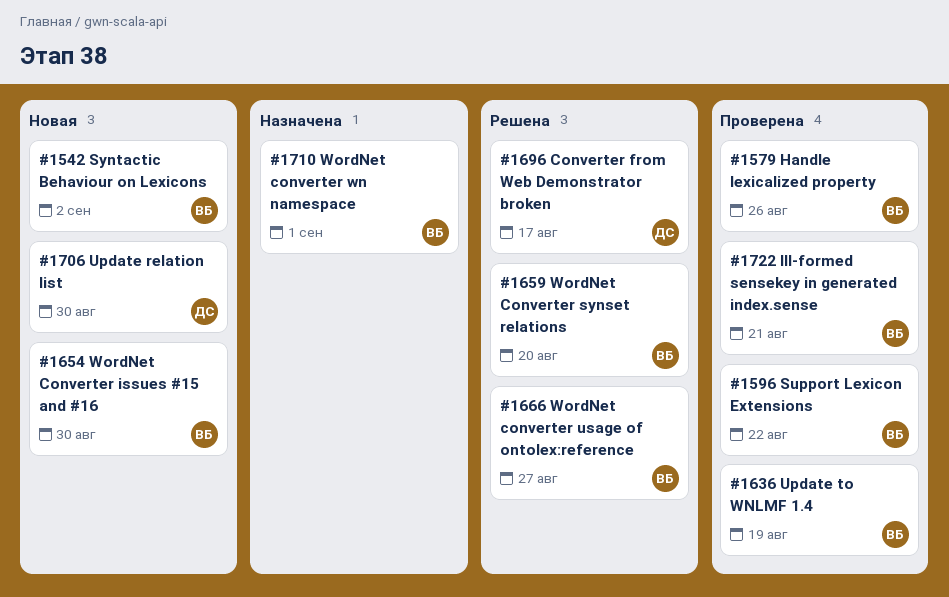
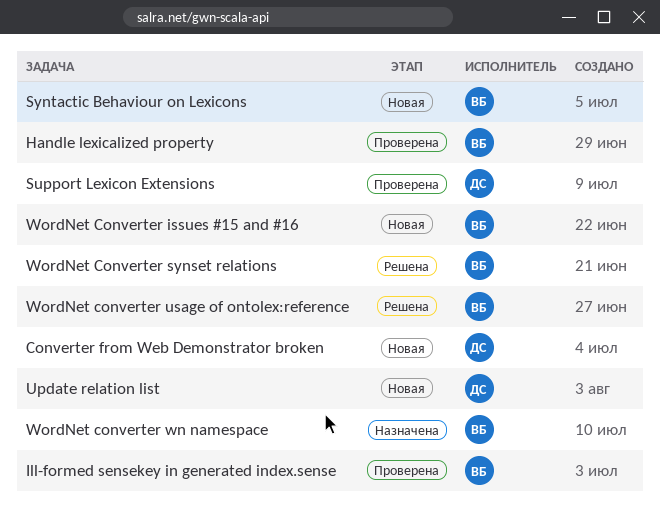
Converter from Web Demonstrator broken, status: Решена -> Новая
Support Lexicon Extensions, owner: ВБ -> ДС
Update to WNLMF 1.4: present -> none

